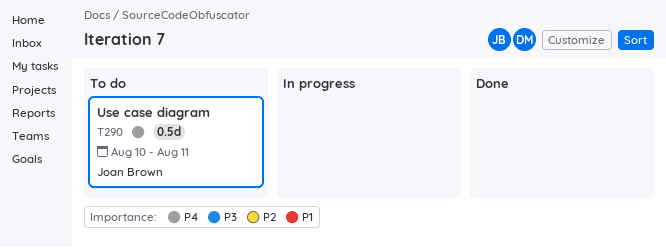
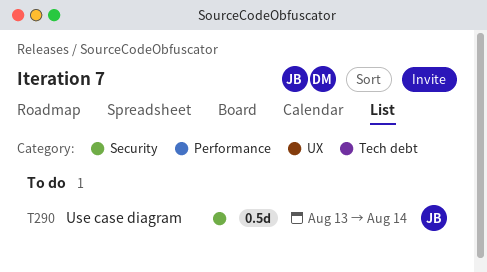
T290, start: Aug 10 -> Aug 13
T290, due: Aug 11 -> Aug 14

